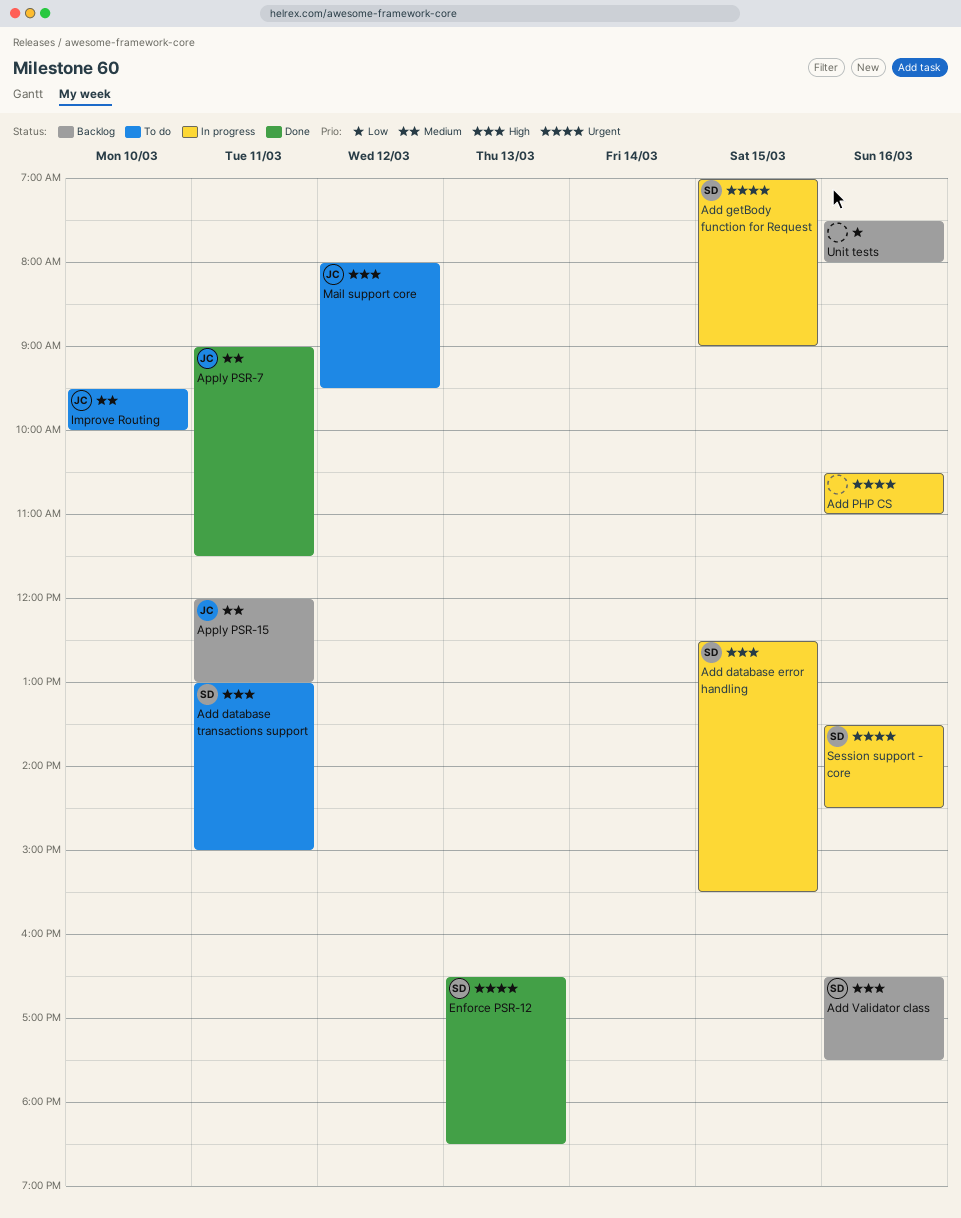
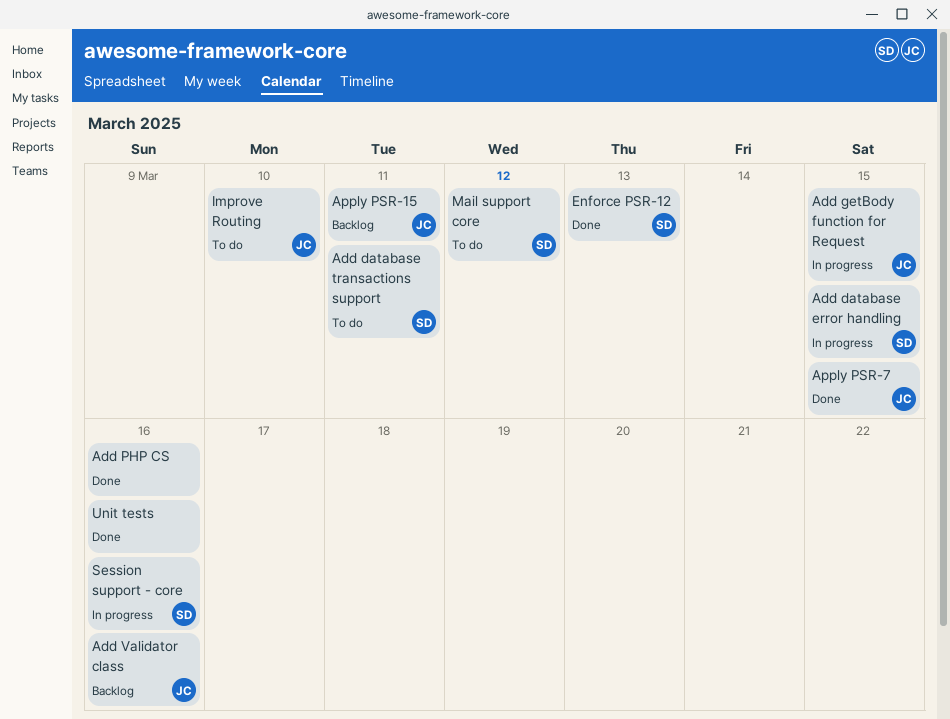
Add getBody function for Request, owner: SD -> JC
Add PHP CS, status: In progress -> Done
Add Validator class, owner: SD -> JC
Apply PSR-7, day: Mar 11 -> Mar 15
Mail support core, owner: JC -> SD
Unit tests, status: Backlog -> Done

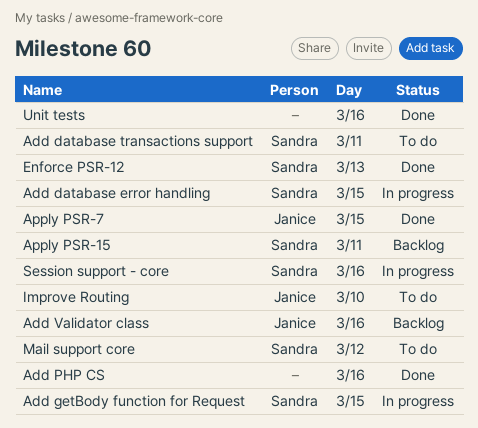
Add getBody function for Request, owner: Janice -> Sandra
Apply PSR-15, owner: Janice -> Sandra

